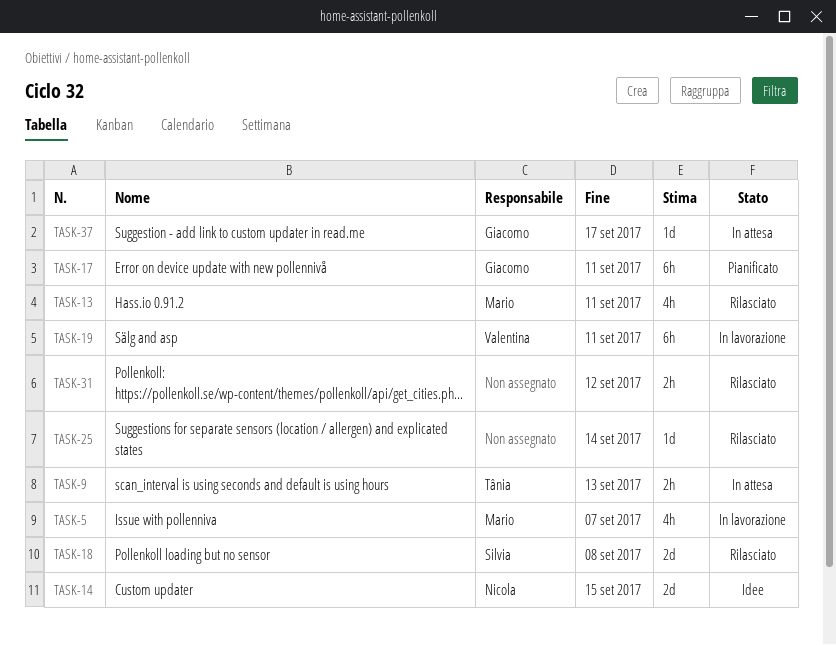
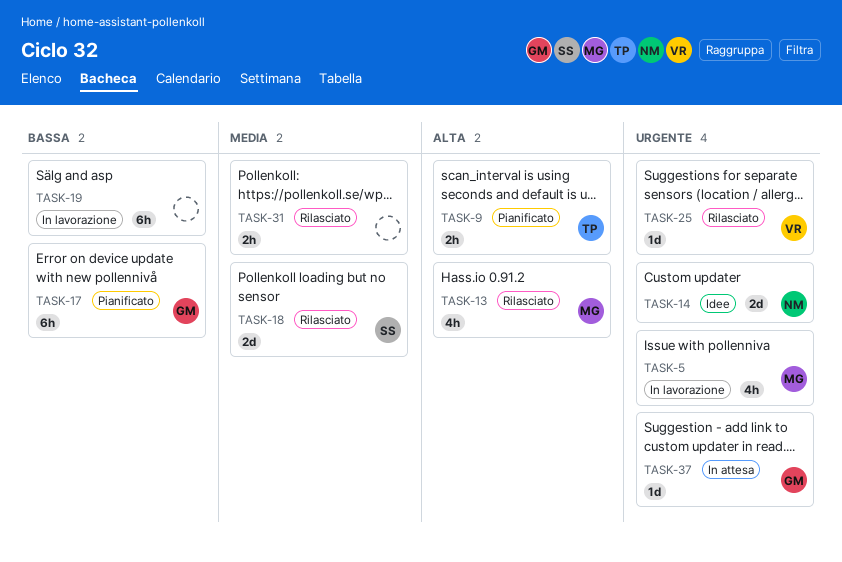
TASK-9, status: In attesa -> Pianificato
TASK-19, owner: Valentina -> none
TASK-25, owner: none -> Valentina

